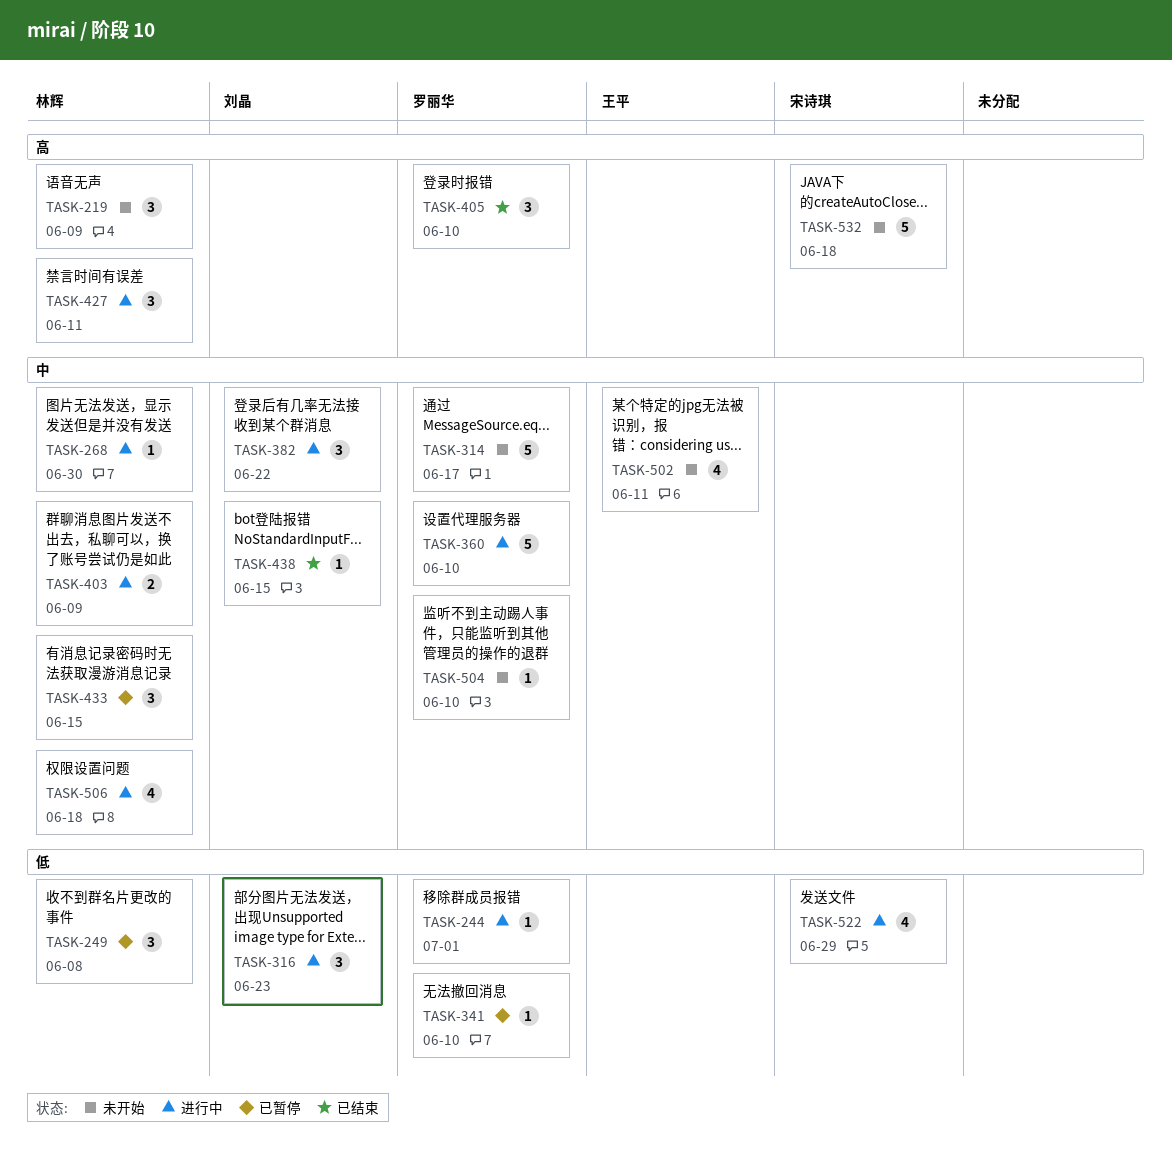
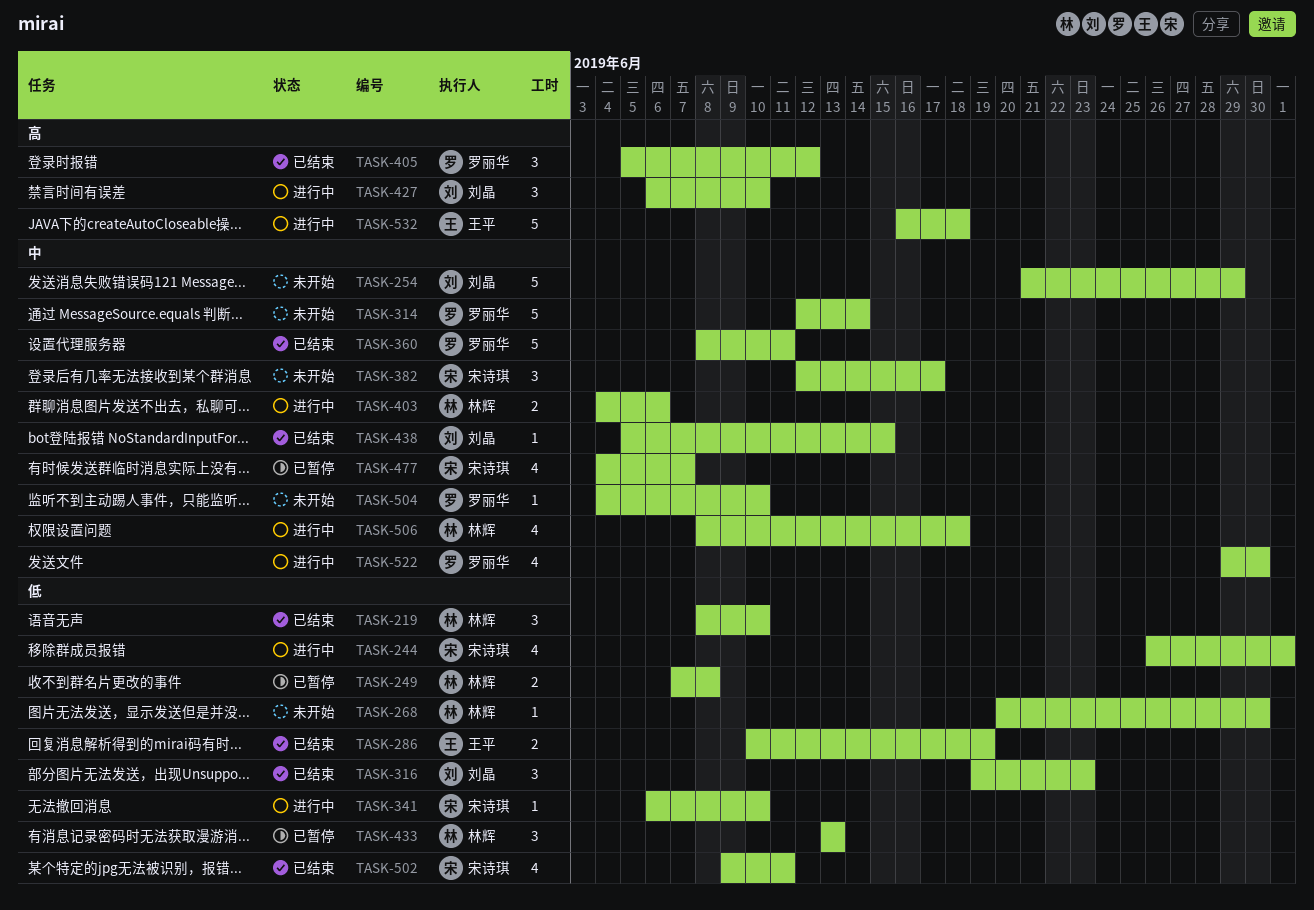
TASK-219, status: 未开始 -> 已结束
TASK-219, priority: 高 -> 低
TASK-219, due: Jun 9 -> Jun 10
TASK-244, owner: 罗丽华 -> 宋诗琪
TASK-244, estimate: 1 -> 4
TASK-249, estimate: 3 -> 2
TASK-254: none -> present
TASK-268, status: 进行中 -> 未开始
TASK-268, priority: 中 -> 低
TASK-286: none -> present
TASK-314, due: Jun 17 -> Jun 14
TASK-316, status: 进行中 -> 已结束
TASK-341, status: 已暂停 -> 进行中
TASK-341, owner: 罗丽华 -> 宋诗琪
TASK-360, status: 进行中 -> 已结束
TASK-360, due: Jun 10 -> Jun 11
TASK-382, status: 进行中 -> 未开始
TASK-382, owner: 刘晶 -> 宋诗琪
TASK-382, due: Jun 22 -> Jun 17
TASK-403, due: Jun 9 -> Jun 6
TASK-405, due: Jun 10 -> Jun 12
TASK-427, owner: 林辉 -> 刘晶
TASK-427, due: Jun 11 -> Jun 10
TASK-433, priority: 中 -> 低
TASK-433, due: Jun 15 -> Jun 13
TASK-477: none -> present
TASK-502, status: 未开始 -> 已结束
TASK-502, owner: 王平 -> 宋诗琪
TASK-502, priority: 中 -> 低
TASK-522, owner: 宋诗琪 -> 罗丽华
TASK-522, priority: 低 -> 中
TASK-522, due: Jun 29 -> Jun 30
TASK-532, status: 未开始 -> 进行中
TASK-532, owner: 宋诗琪 -> 王平

